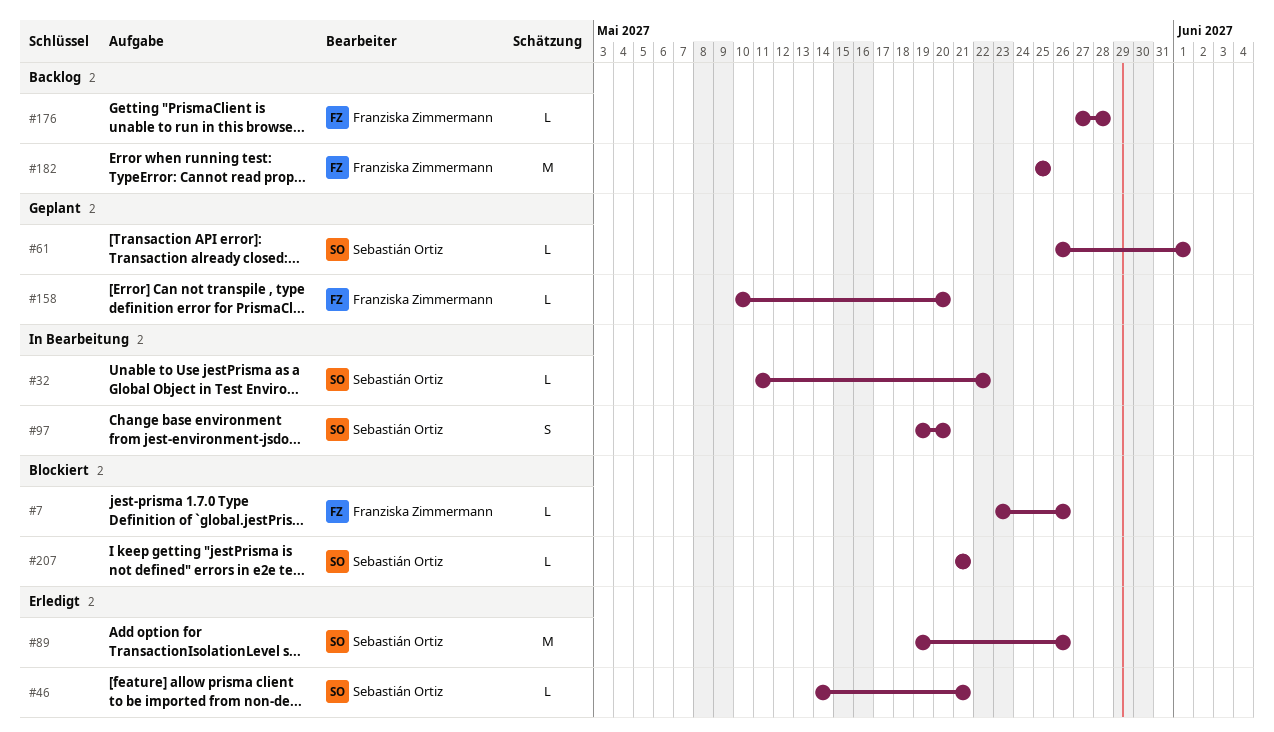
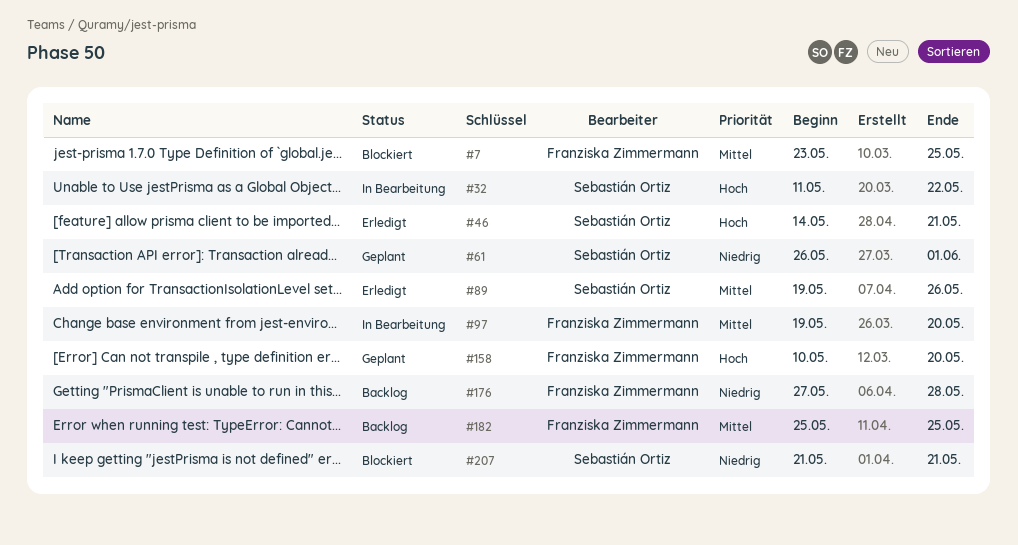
#7, due: May 26 -> May 25
#97, owner: Sebastián Ortiz -> Franziska Zimmermann

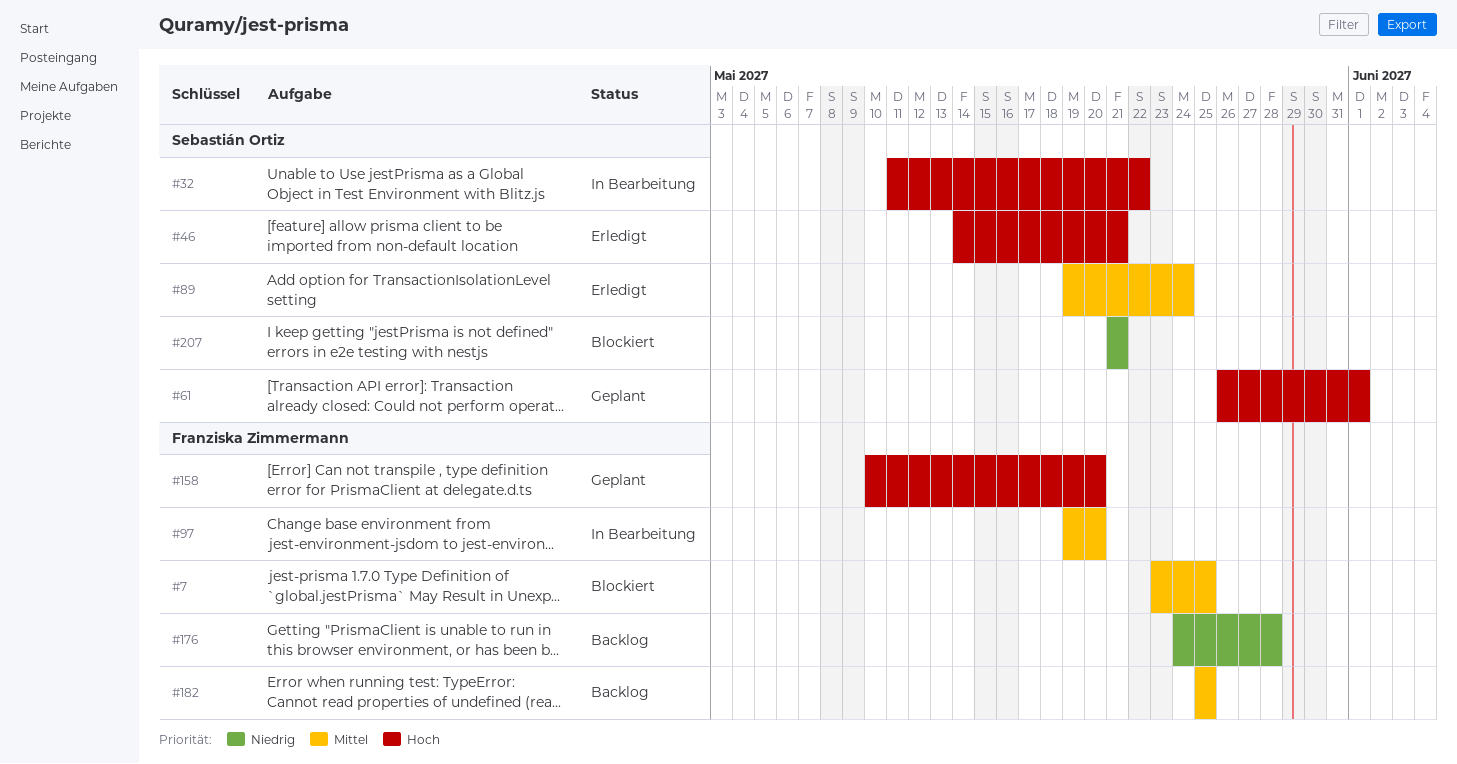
#61, priority: Niedrig -> Hoch
#89, due: May 26 -> May 24
#176, start: May 27 -> May 24

